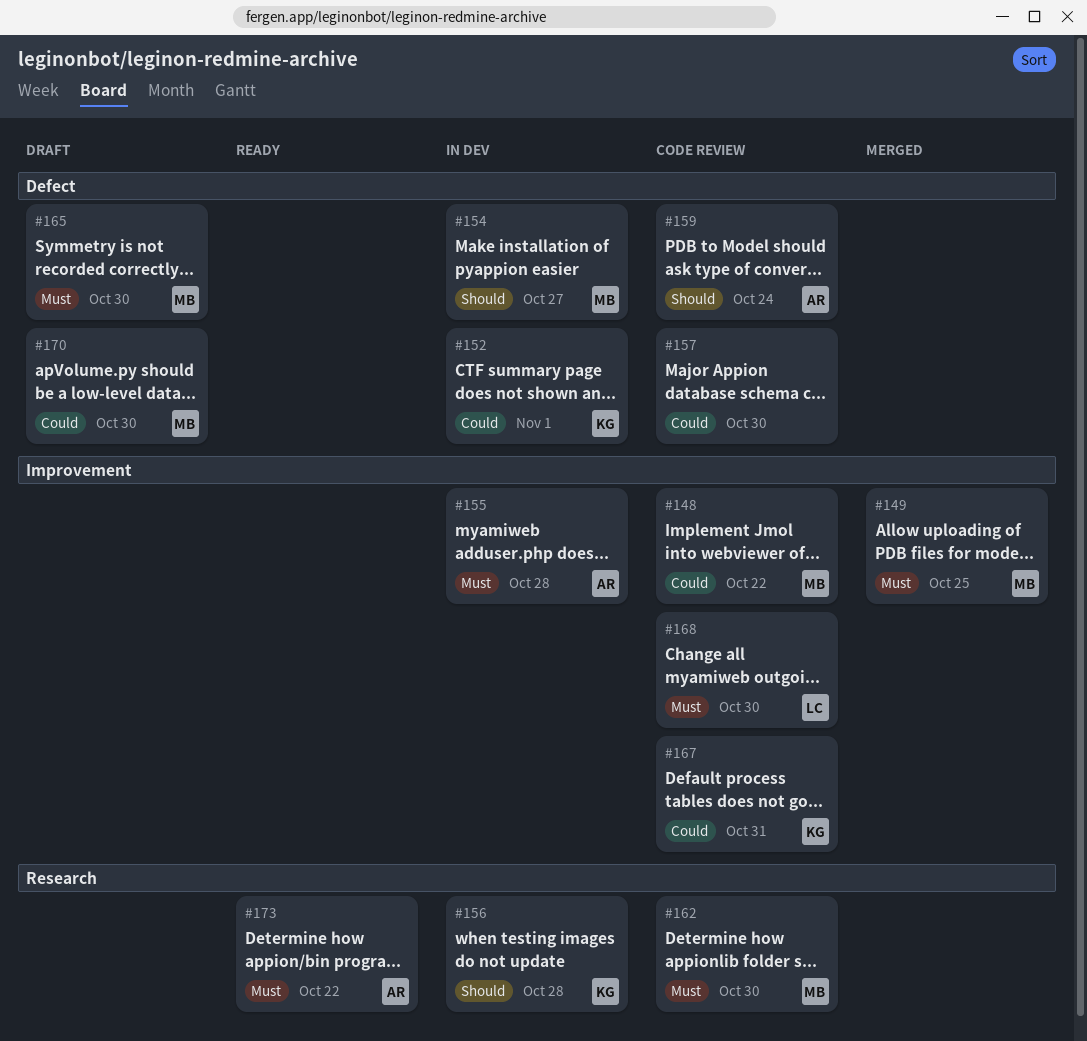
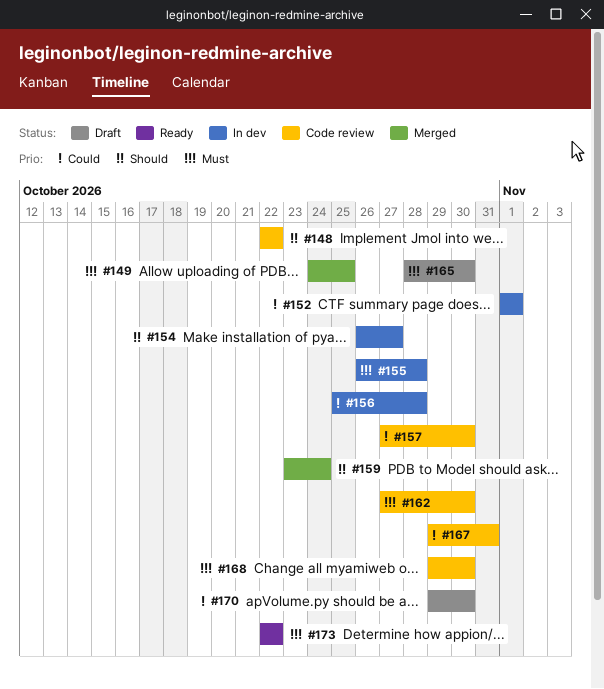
#148, priority: Could -> Should
#156, priority: Should -> Could
#159, status: Code review -> Merged

